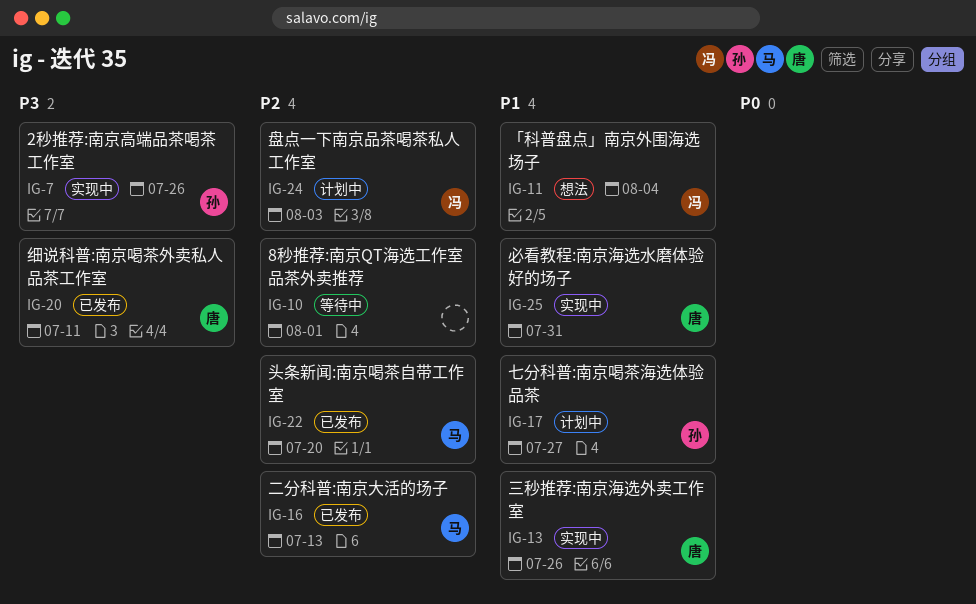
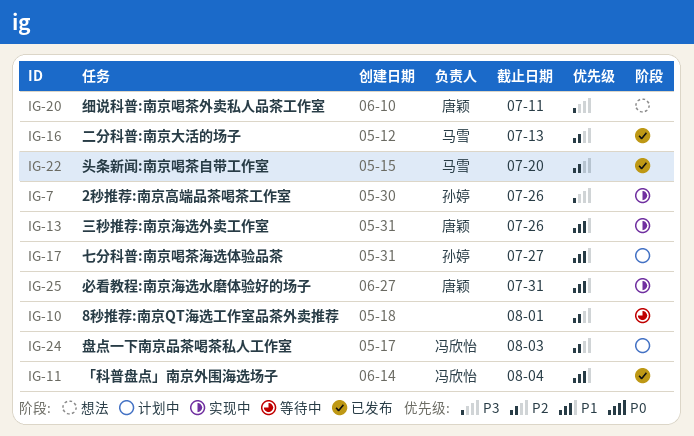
IG-11, status: 想法 -> 已发布
IG-20, status: 已发布 -> 想法

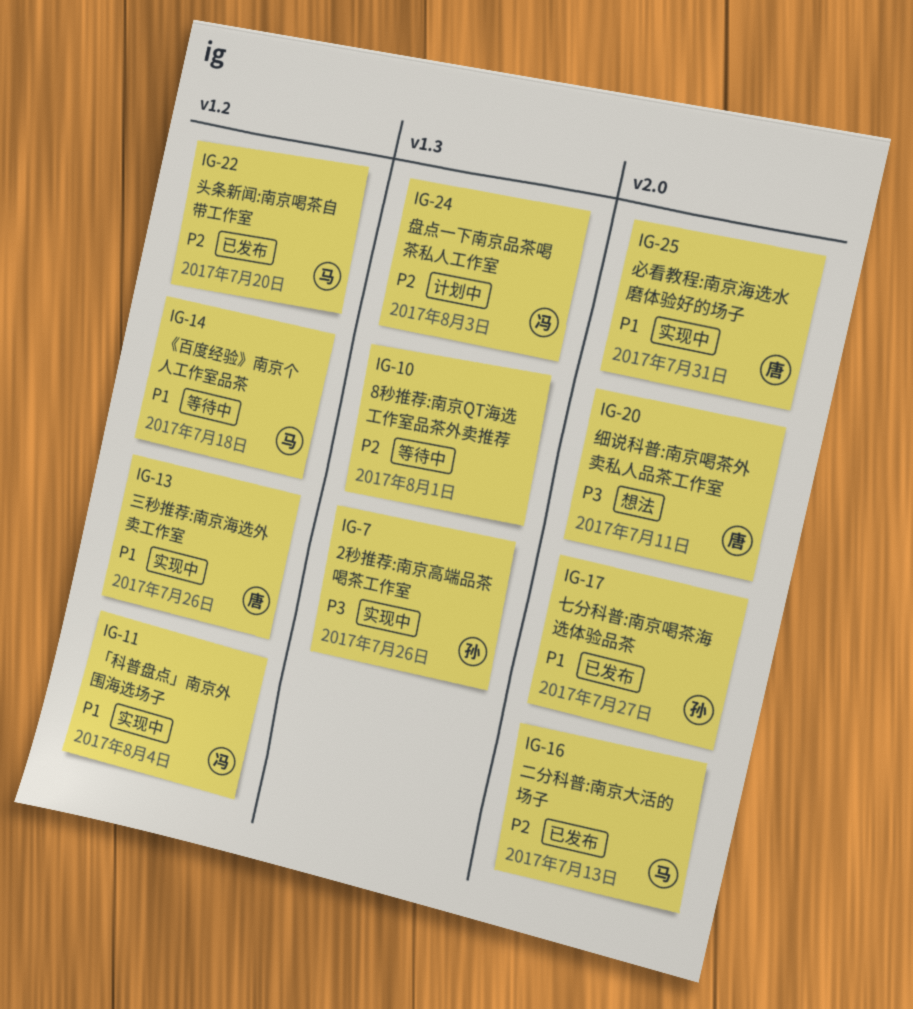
IG-11, status: 已发布 -> 实现中
IG-14: none -> present
IG-17, status: 计划中 -> 已发布

